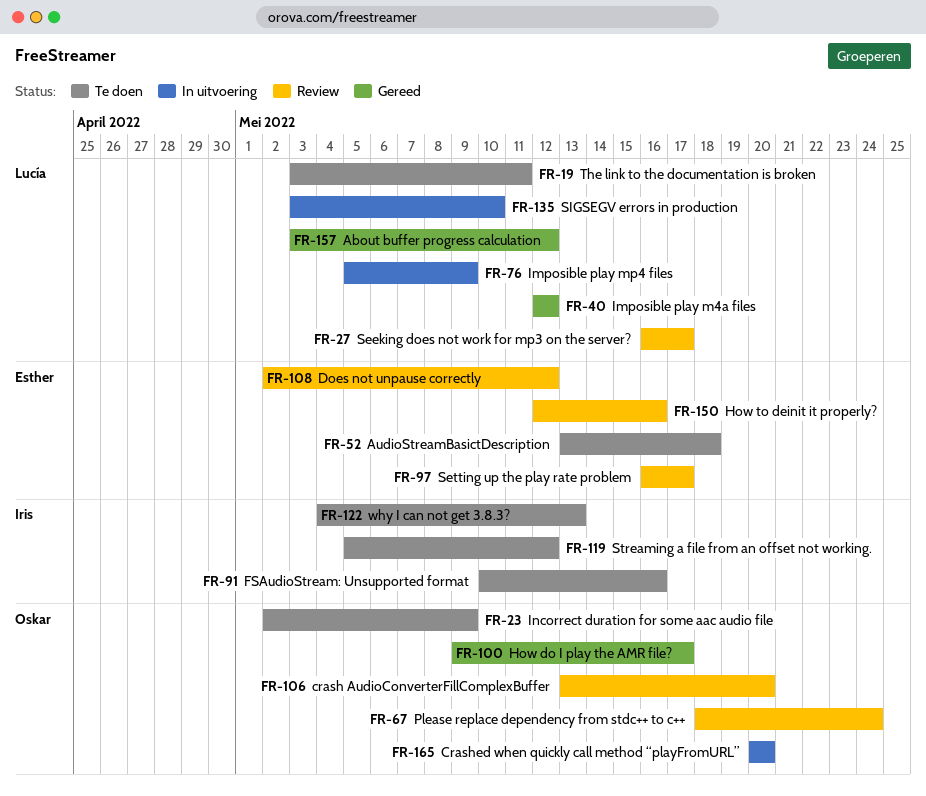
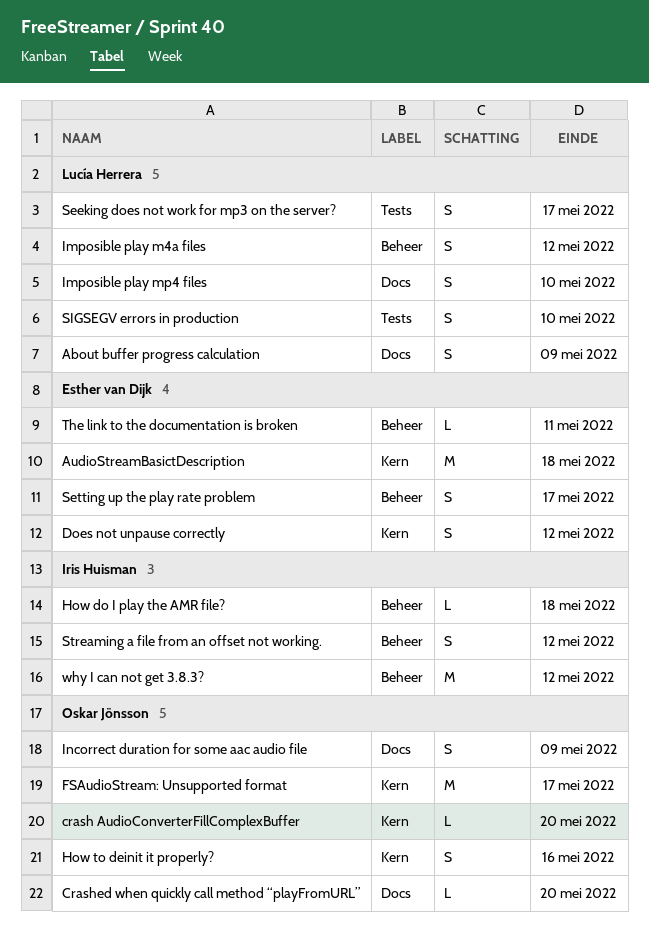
About buffer progress calculation, due: May 12 -> May 9
FSAudioStream: Unsupported format, owner: Iris Huisman -> Oskar Jönsson
FSAudioStream: Unsupported format, due: May 16 -> May 17
How do I play the AMR file?, owner: Oskar Jönsson -> Iris Huisman
How do I play the AMR file?, due: May 17 -> May 18
How to deinit it properly?, owner: Esther van Dijk -> Oskar Jönsson
Imposible play mp4 files, due: May 9 -> May 10
Please replace dependency from stdc++ to c++: present -> none
The link to the documentation is broken, owner: Lucía Herrera -> Esther van Dijk
why I can not get 3.8.3?, due: May 13 -> May 12

